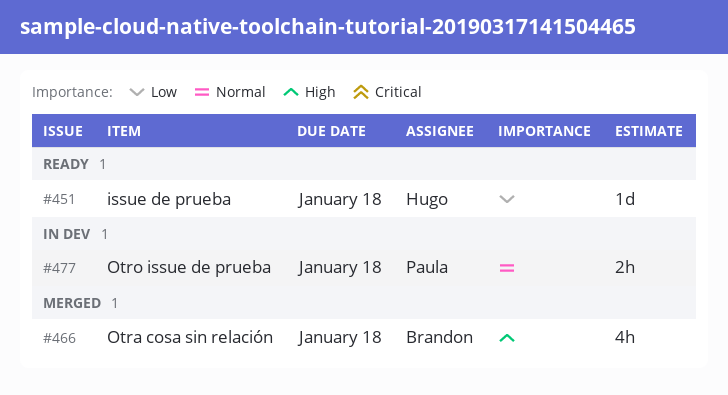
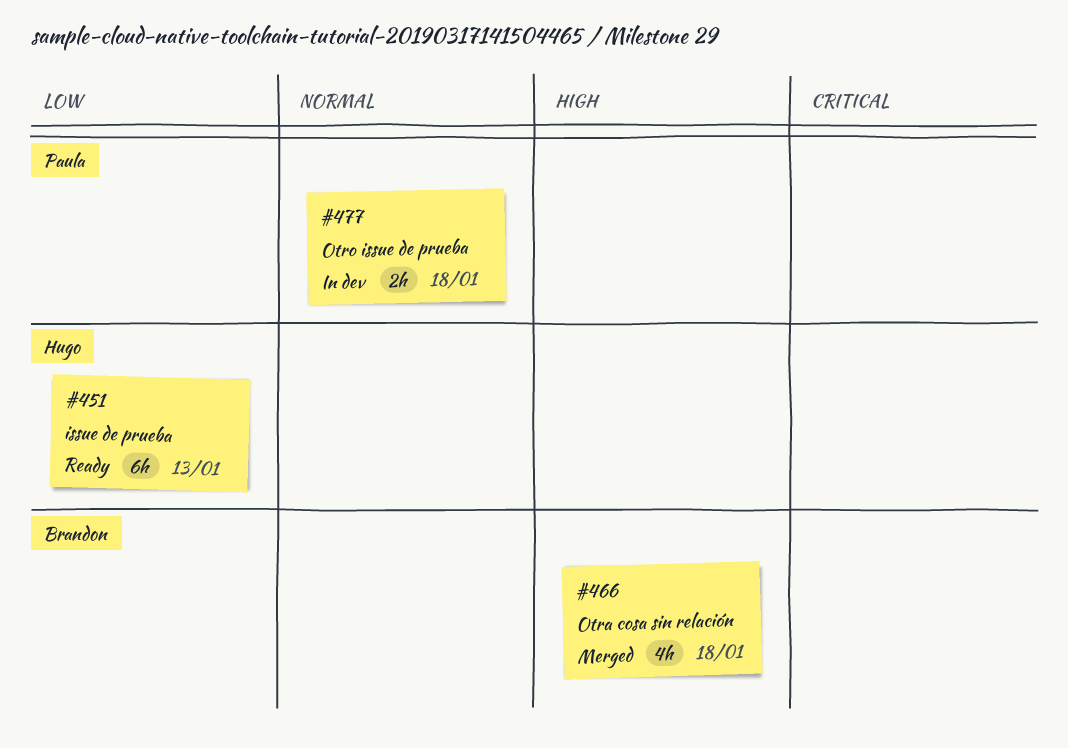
#451, estimate: 1d -> 6h
#451, due: Jan 18 -> Jan 13

